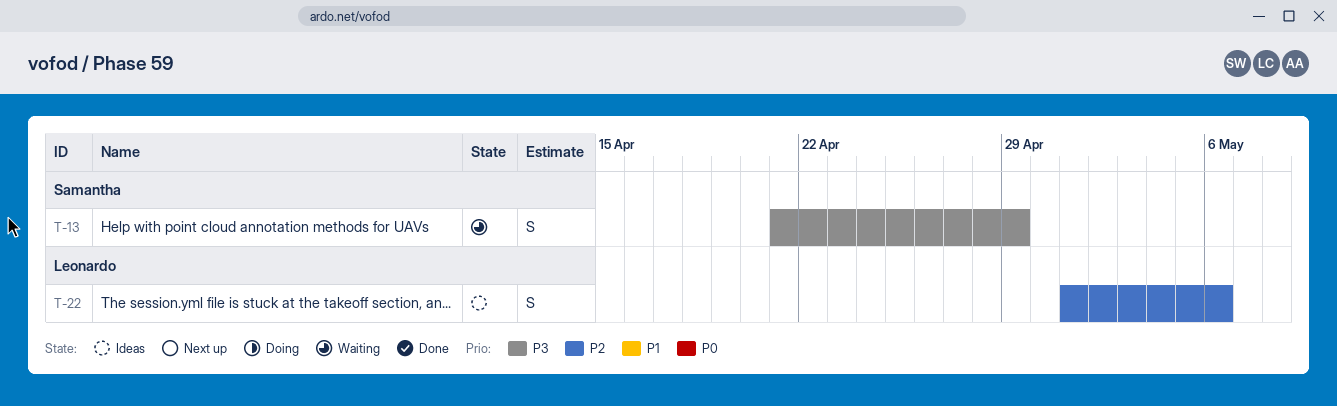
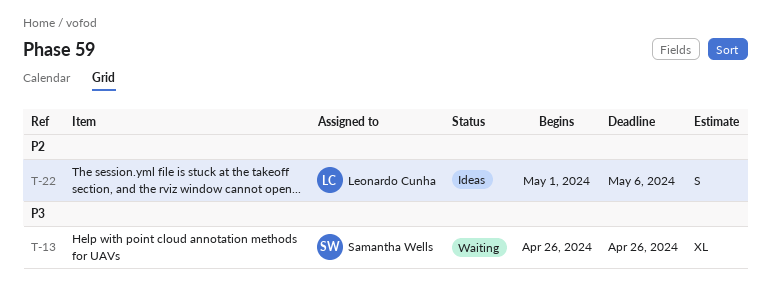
T-13, estimate: S -> XL
T-13, start: Apr 21 -> Apr 26
T-13, due: Apr 29 -> Apr 26

